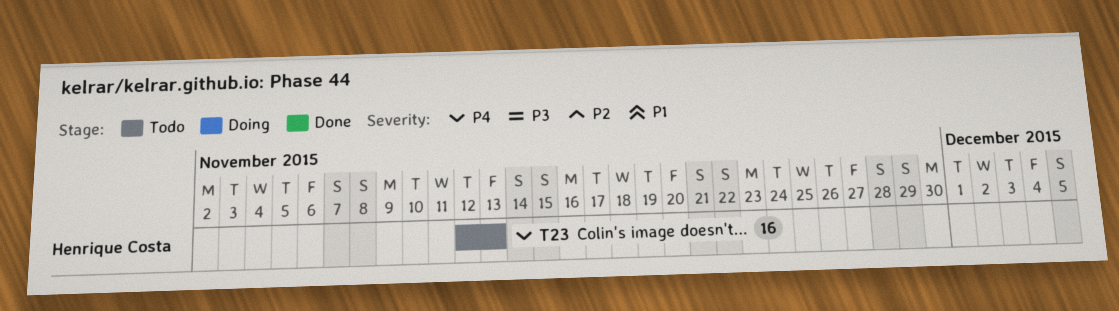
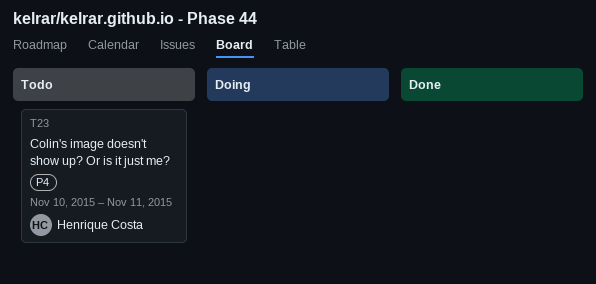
T23, start: Nov 12 -> Nov 10
T23, due: Nov 13 -> Nov 11

